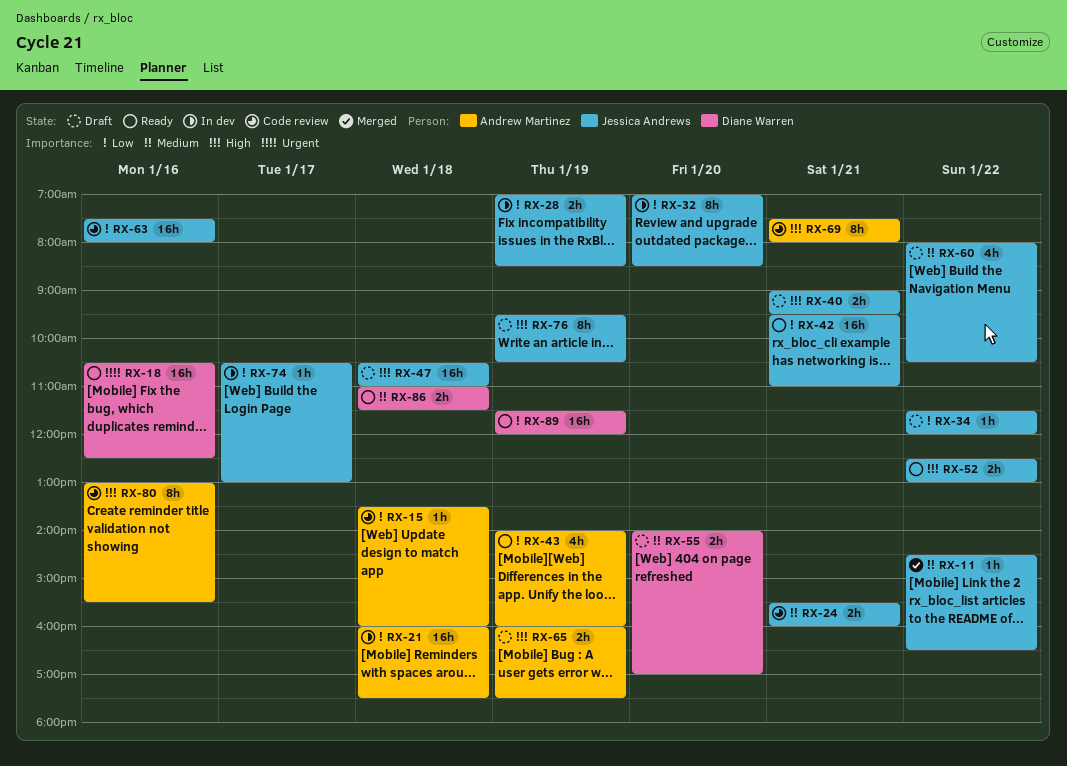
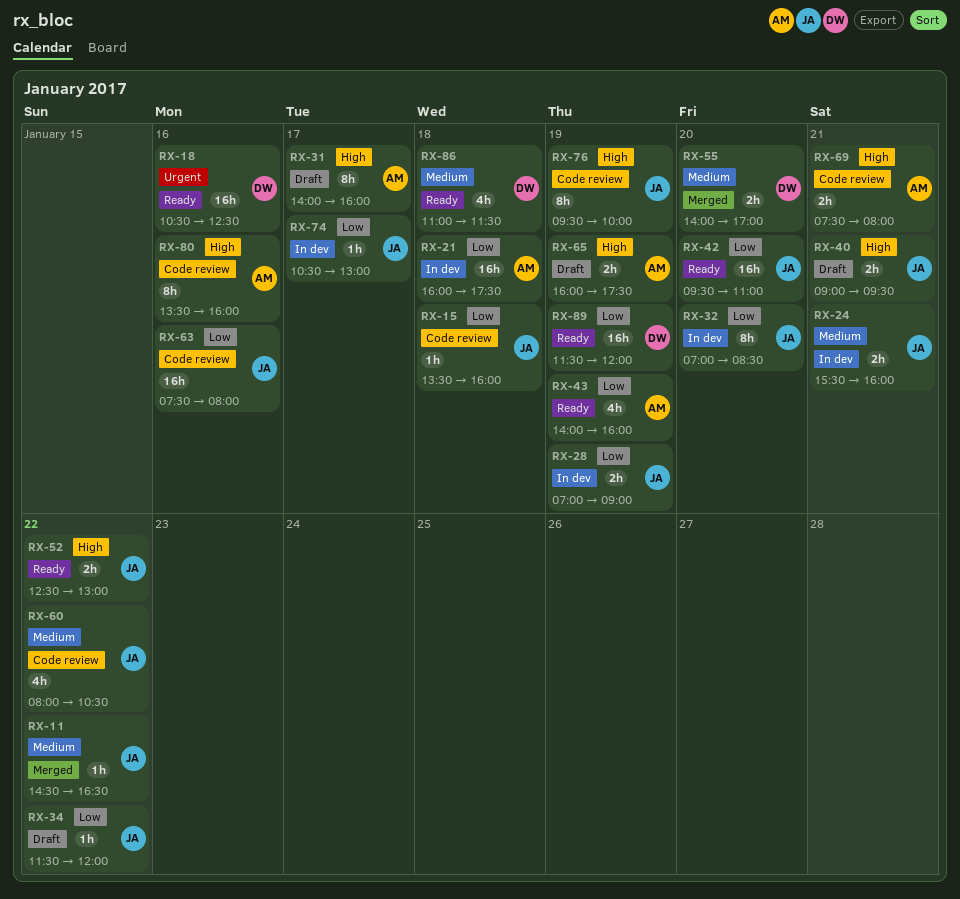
RX-15, owner: Andrew Martinez -> Jessica Andrews
RX-24, status: Code review -> In dev
RX-28, ends: 08:30 -> 09:00
RX-31: none -> present
RX-42, day: Jan 21 -> Jan 20
RX-47: present -> none
RX-55, status: Draft -> Merged
RX-60, status: Draft -> Code review
RX-69, estimate: 8h -> 2h
RX-76, status: Draft -> Code review
RX-76, ends: 10:30 -> 10:00
RX-80, begins: 13:00 -> 13:30
RX-80, ends: 15:30 -> 16:00
RX-86, estimate: 2h -> 4h

